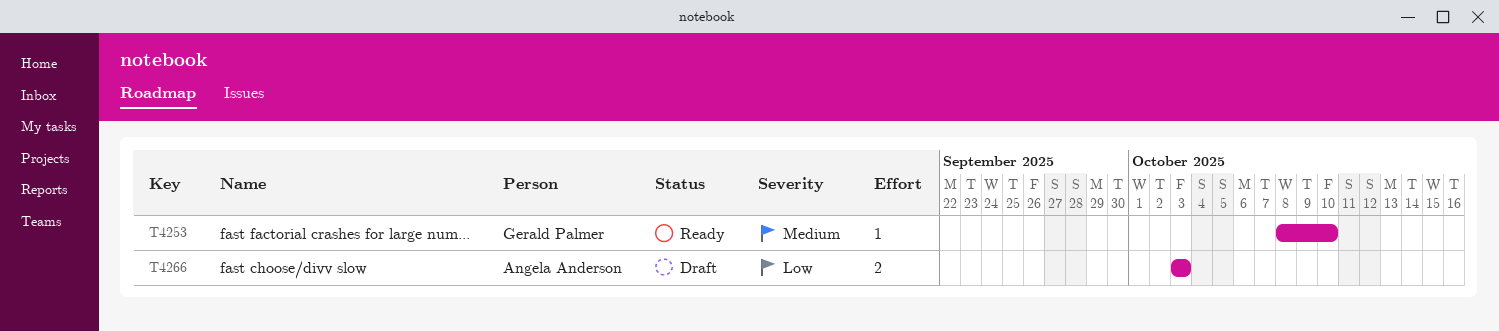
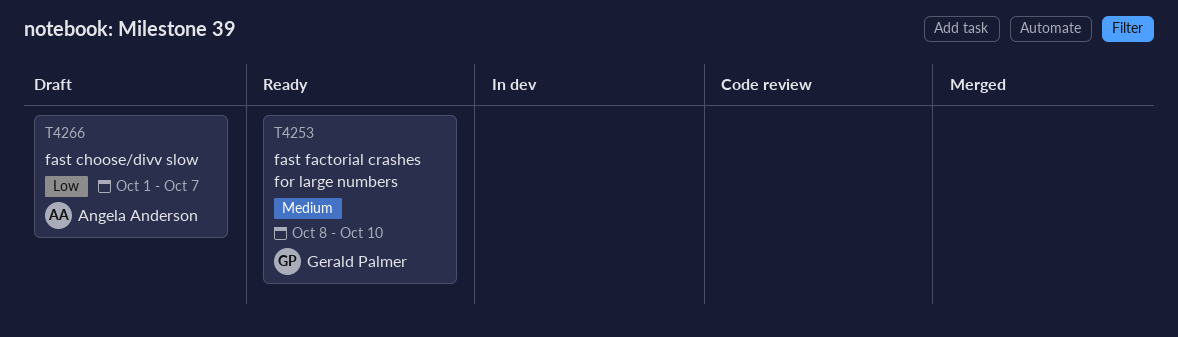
T4266, start: Oct 3 -> Oct 1
T4266, due: Oct 3 -> Oct 7

